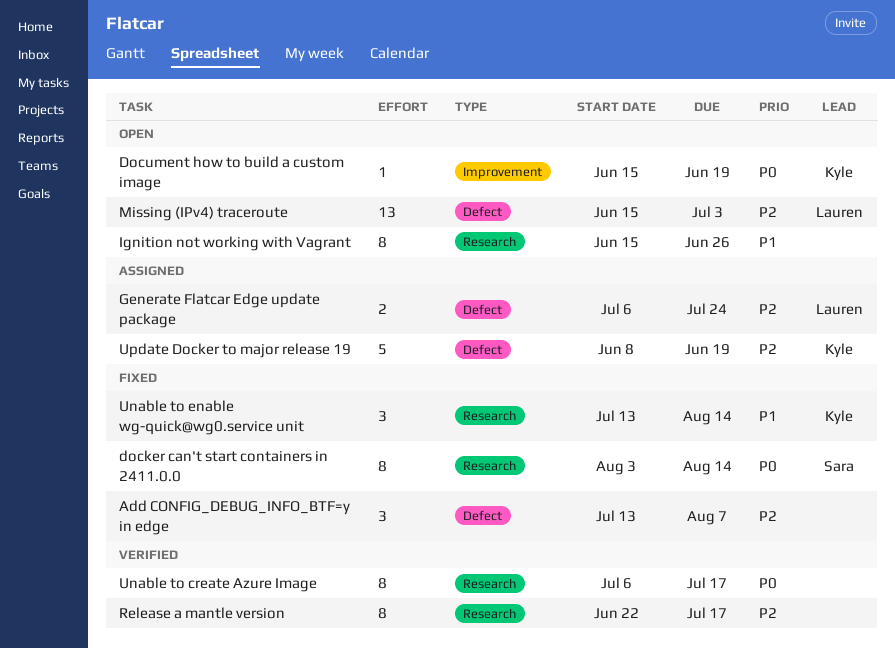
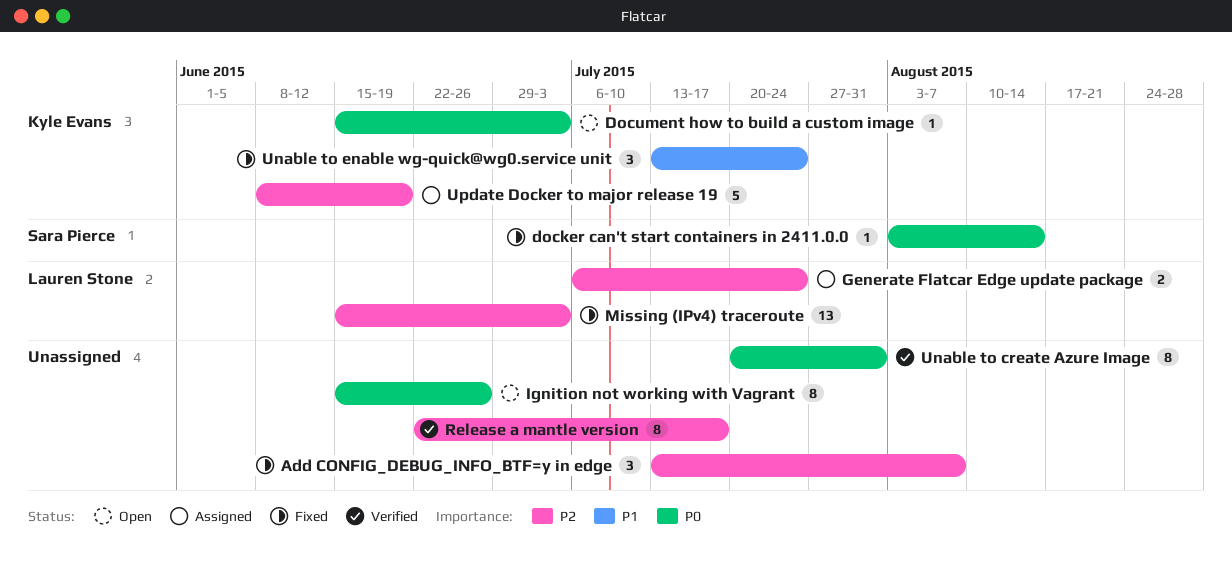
docker can't start containers in 2411.0.0, estimate: 8 -> 1
Document how to build a custom image, due: Jun 19 -> Jul 3
Ignition not working with Vagrant, priority: P1 -> P0
Missing (IPv4) traceroute, status: Open -> Fixed
Unable to create Azure Image, start: Jul 6 -> Jul 20
Unable to create Azure Image, due: Jul 17 -> Jul 31
Unable to enable wg-quick@wg0.service unit, due: Aug 14 -> Jul 24

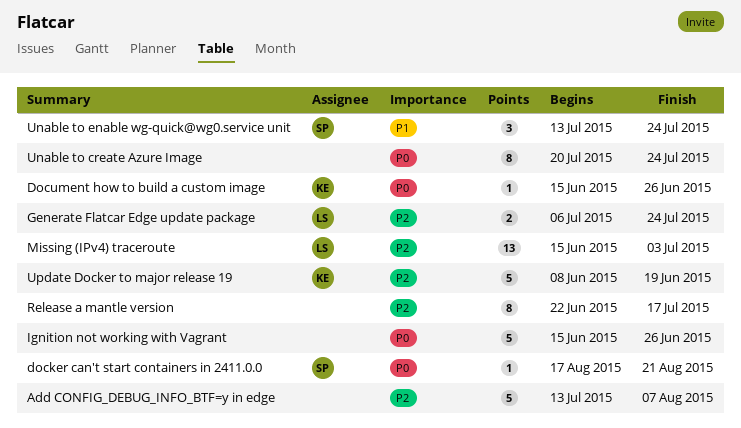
Add CONFIG_DEBUG_INFO_BTF=y in edge, estimate: 3 -> 5
docker can't start containers in 2411.0.0, start: Aug 3 -> Aug 17
docker can't start containers in 2411.0.0, due: Aug 14 -> Aug 21
Document how to build a custom image, due: Jul 3 -> Jun 26
Ignition not working with Vagrant, estimate: 8 -> 5
Unable to create Azure Image, due: Jul 31 -> Jul 24
Unable to enable wg-quick@wg0.service unit, owner: Kyle Evans -> Sara Pierce

